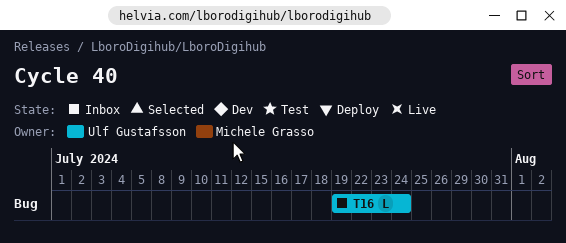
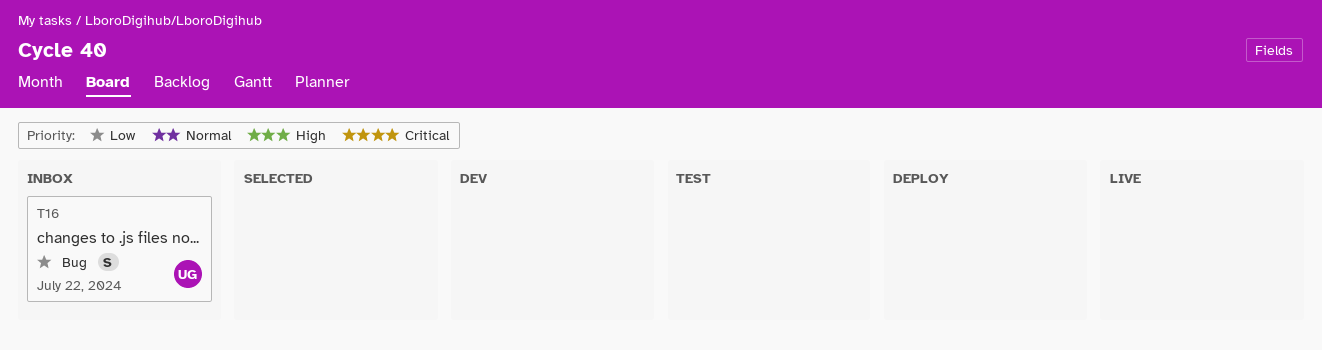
T16, estimate: L -> S
T16, due: Jul 24 -> Jul 22

